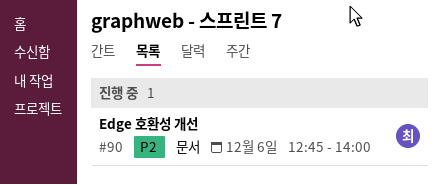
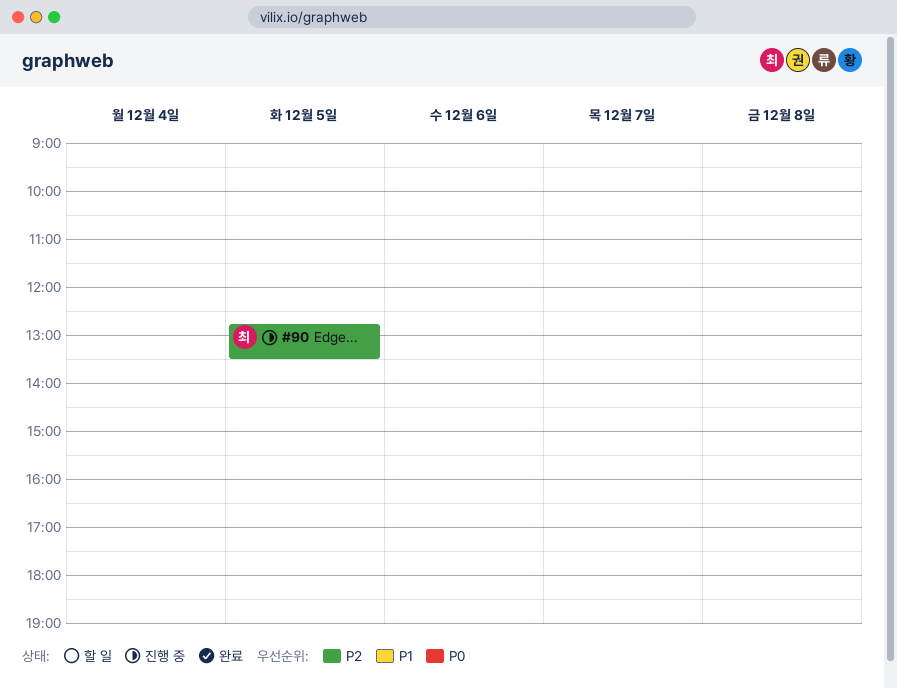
#90, day: Dec 6 -> Dec 5
#90, ends: 14:00 -> 13:30

